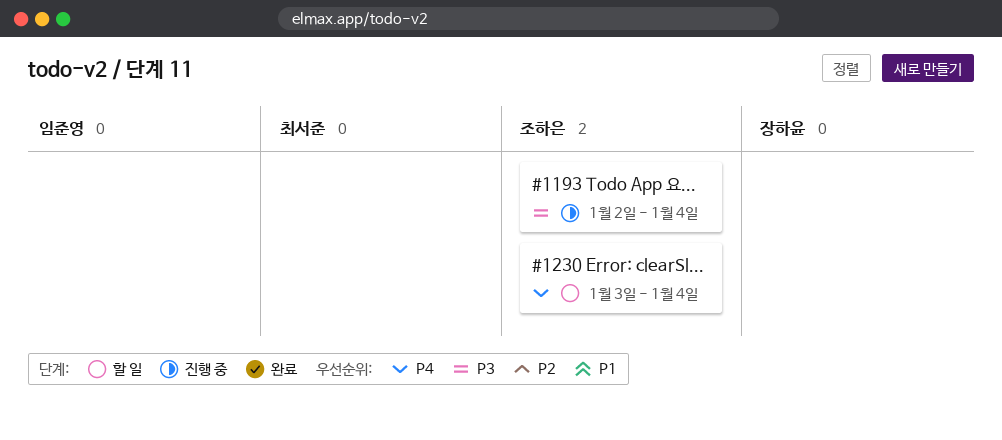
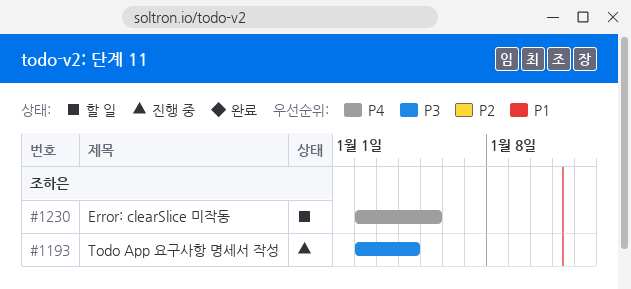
#1230, start: Jan 3 -> Jan 2
#1230, due: Jan 4 -> Jan 5

